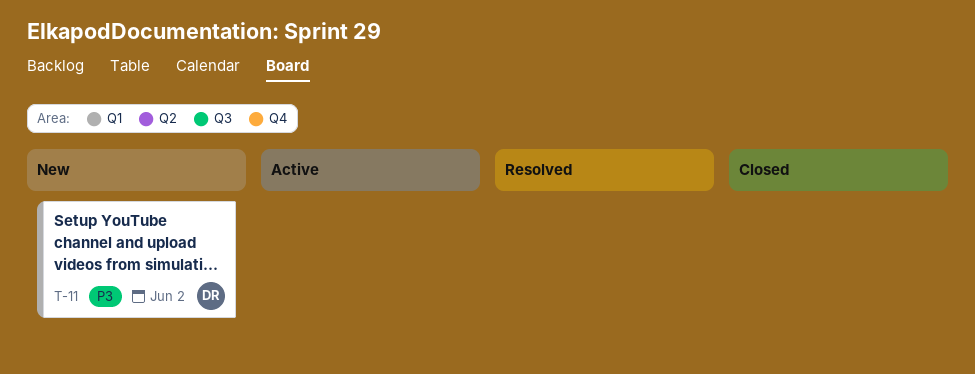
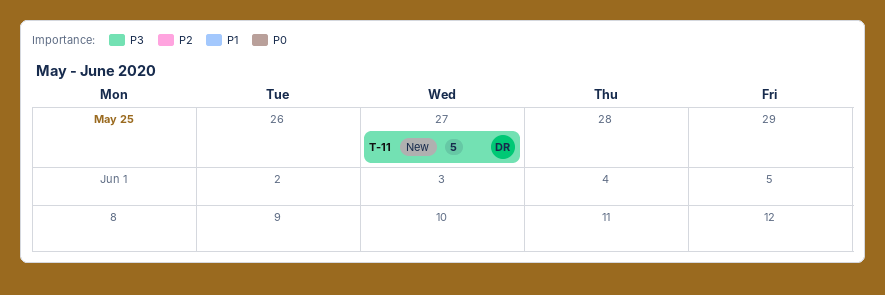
T-11, due: Jun 2 -> May 27

